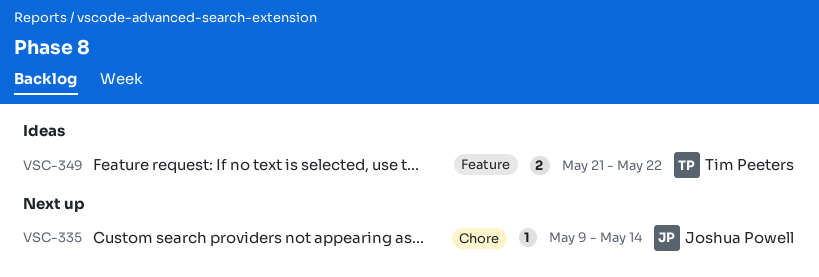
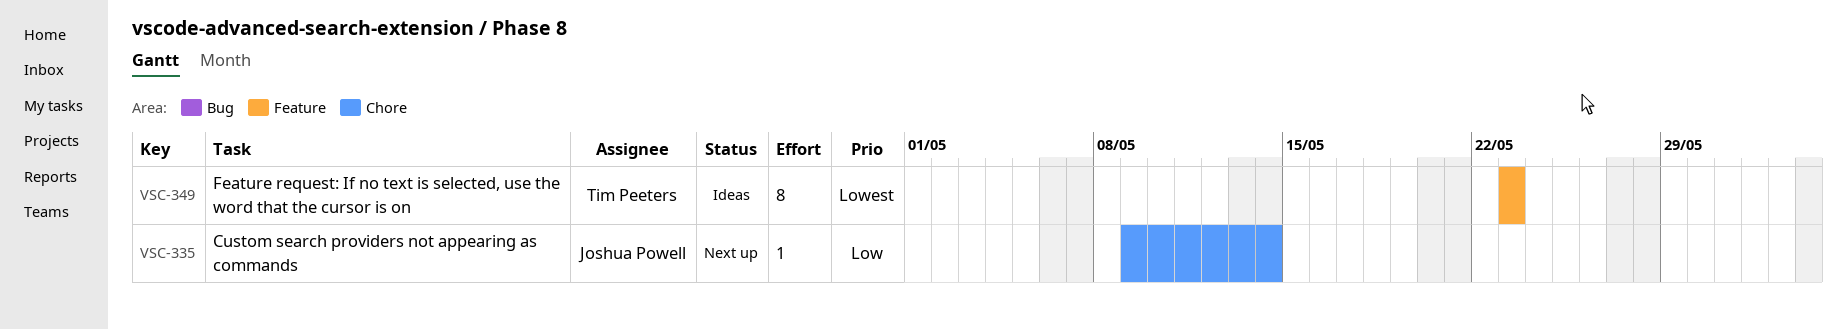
VSC-349, estimate: 2 -> 8
VSC-349, start: May 21 -> May 23
VSC-349, due: May 22 -> May 23

